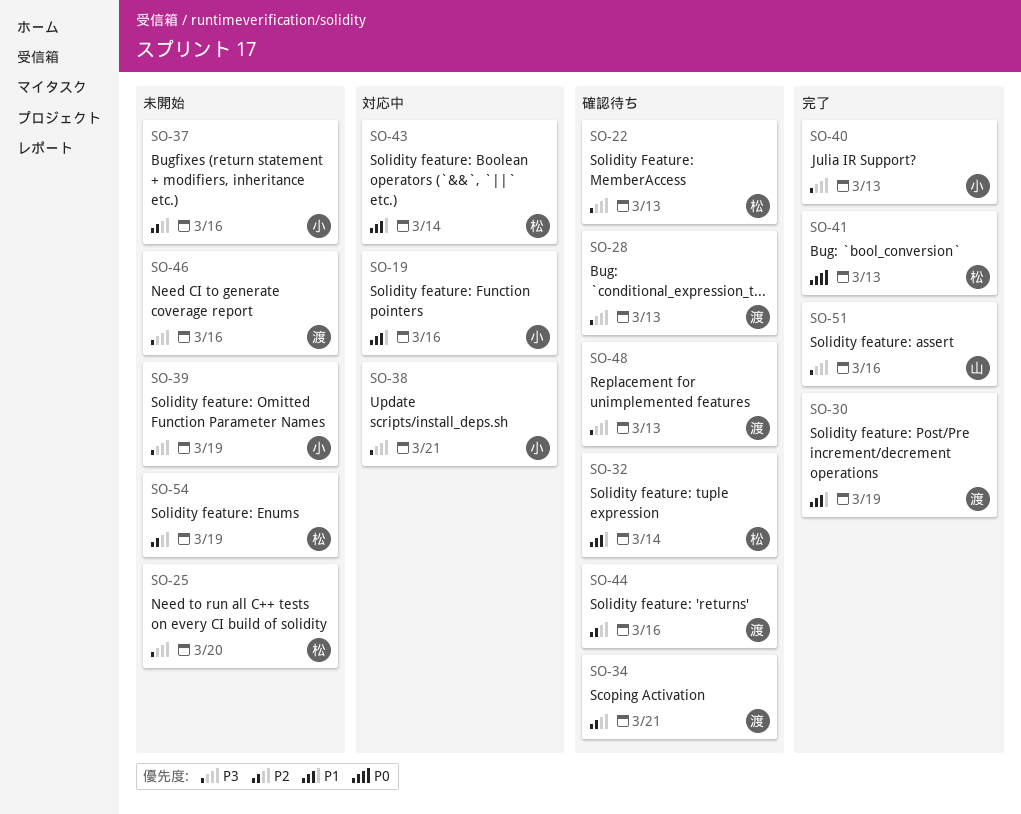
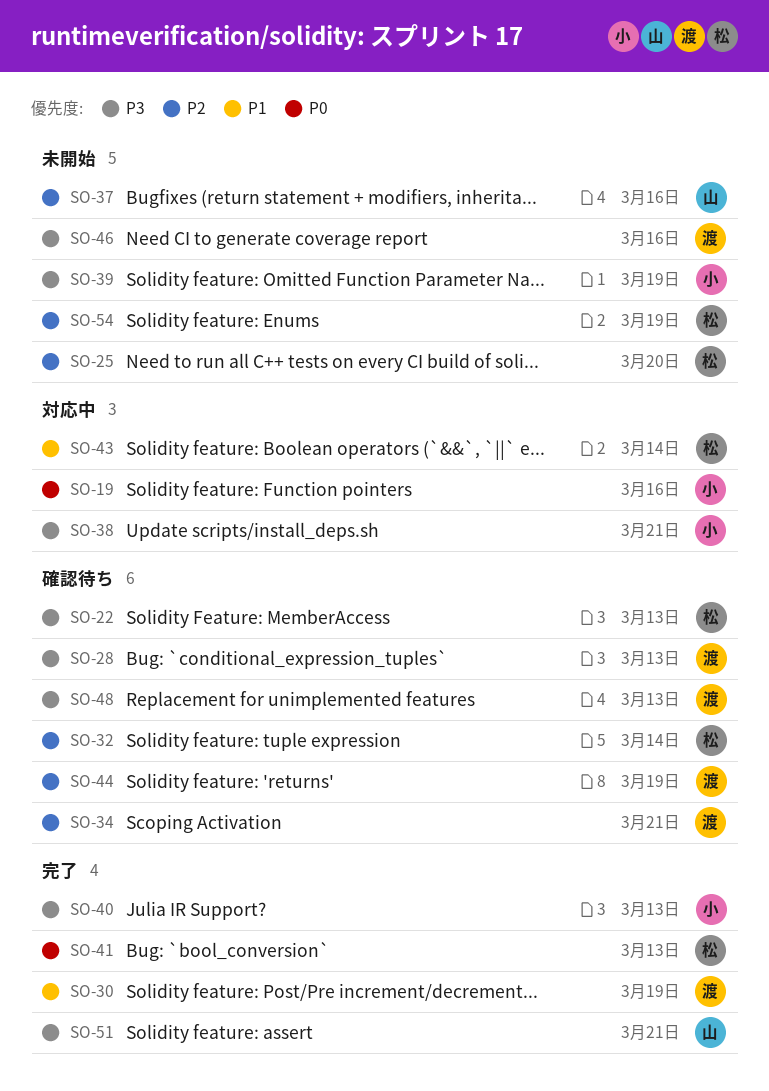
SO-19, priority: P1 -> P0
SO-25, priority: P3 -> P2
SO-32, priority: P1 -> P2
SO-37, owner: 小 -> 山
SO-44, due: Mar 16 -> Mar 19
SO-51, due: Mar 16 -> Mar 21

